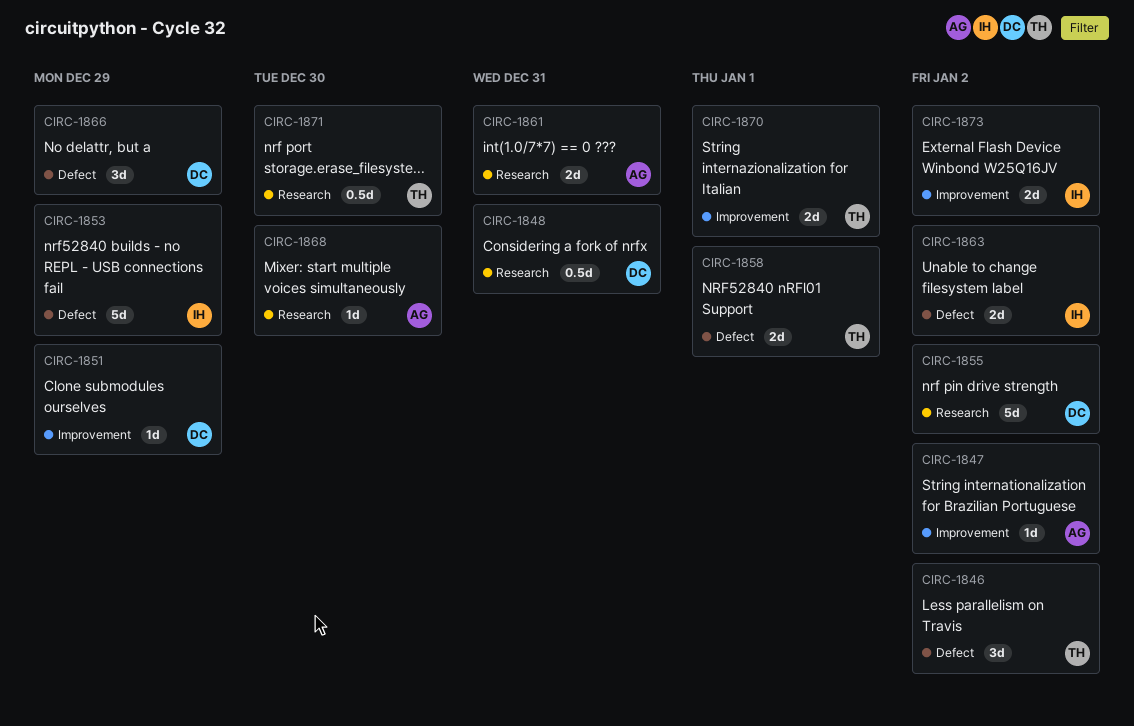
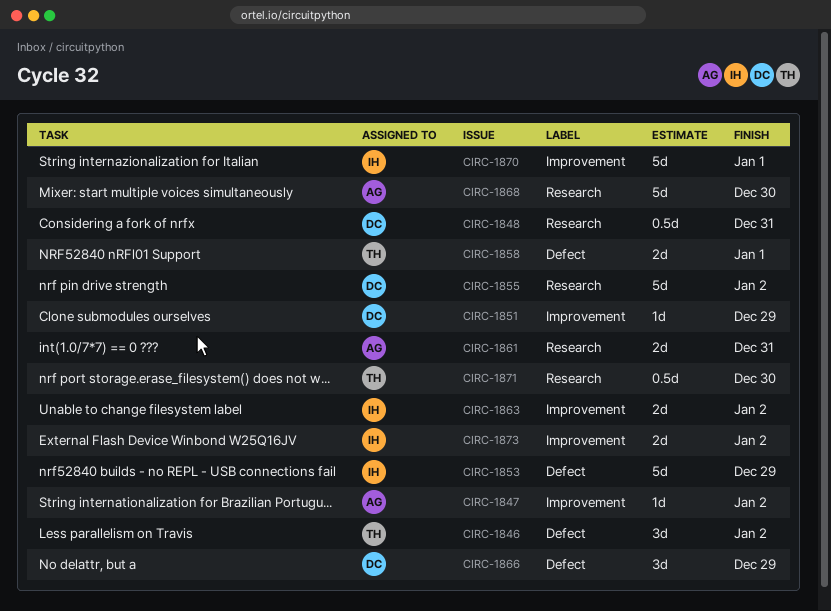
CIRC-1863, label: Defect -> Improvement
CIRC-1868, estimate: 1d -> 5d
CIRC-1870, owner: TH -> IH
CIRC-1870, estimate: 2d -> 5d

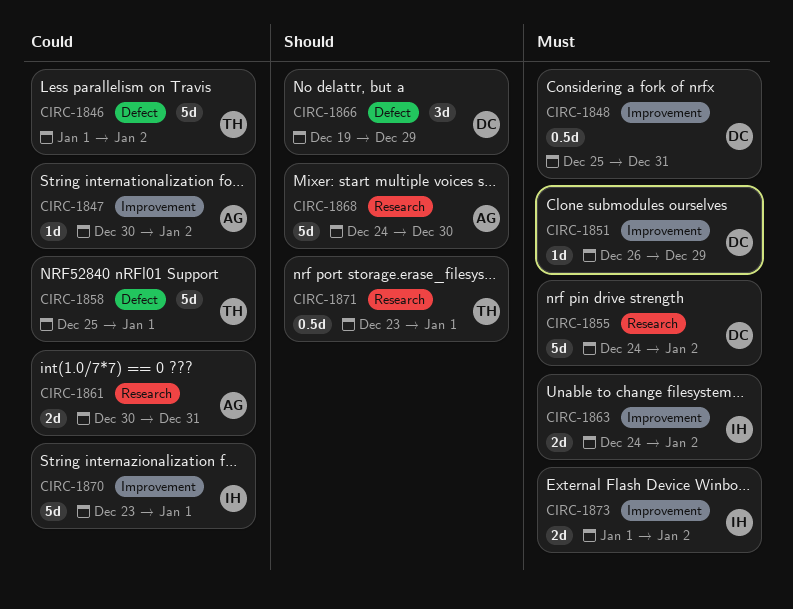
CIRC-1846, estimate: 3d -> 5d
CIRC-1848, label: Research -> Improvement
CIRC-1853: present -> none
CIRC-1858, estimate: 2d -> 5d
CIRC-1871, due: Dec 30 -> Jan 1

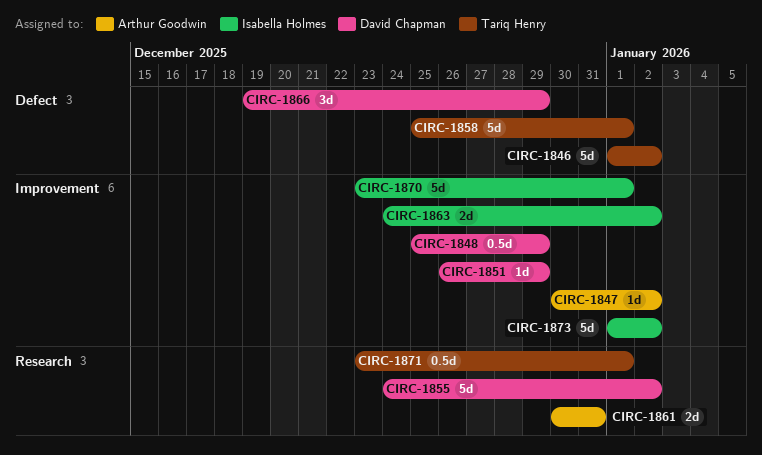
CIRC-1848, due: Dec 31 -> Dec 29
CIRC-1868: present -> none
CIRC-1873, estimate: 2d -> 5d

